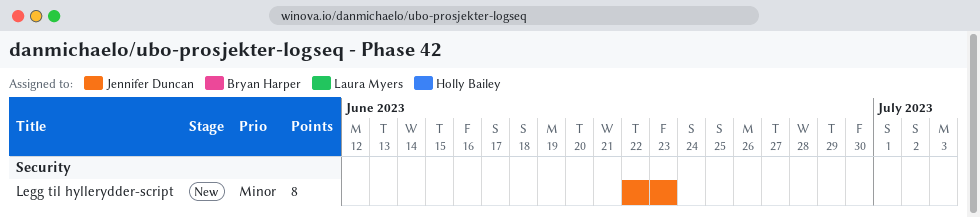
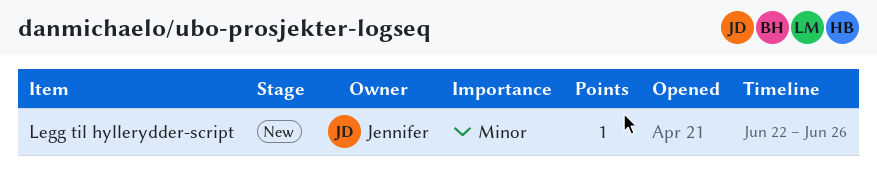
Legg til hyllerydder-script, estimate: 8 -> 1
Legg til hyllerydder-script, due: Jun 23 -> Jun 26

